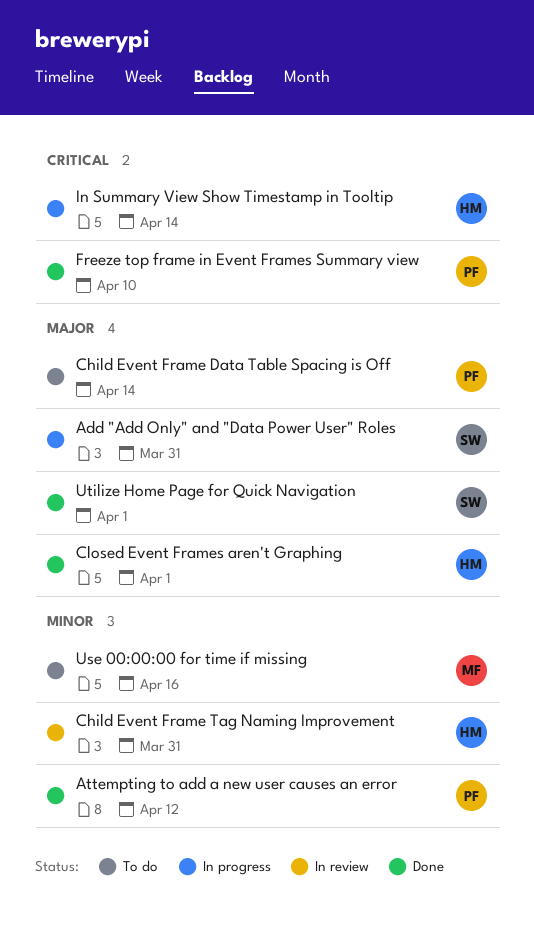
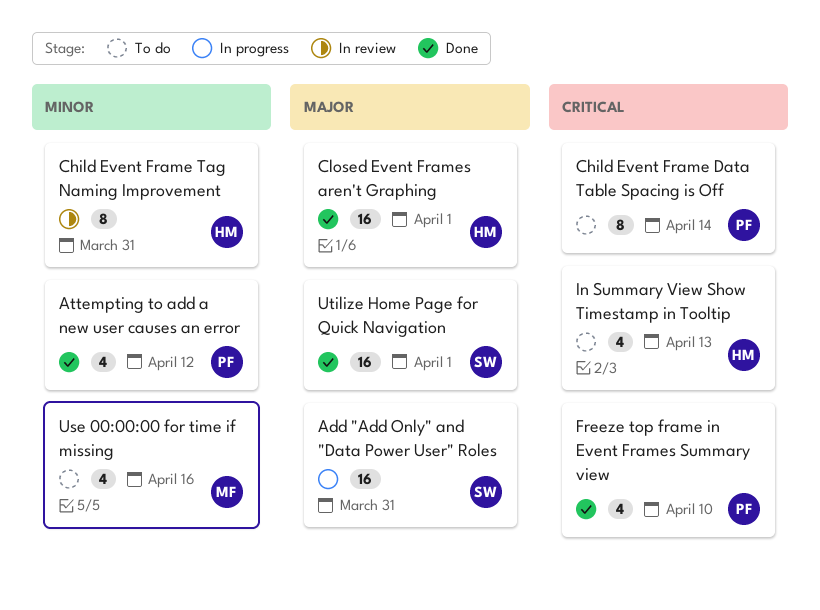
Child Event Frame Data Table Spacing is Off, priority: Major -> Critical
In Summary View Show Timestamp in Tooltip, status: In progress -> To do
In Summary View Show Timestamp in Tooltip, due: Apr 14 -> Apr 13

